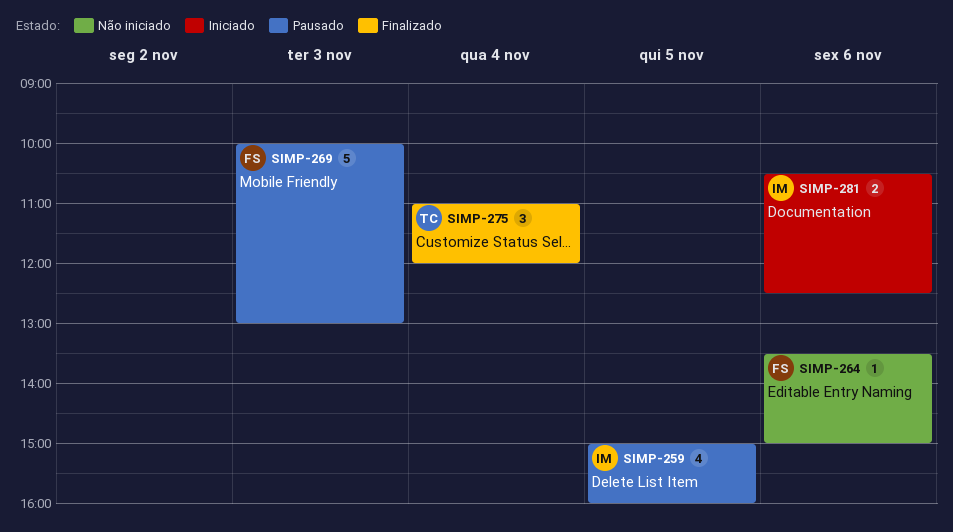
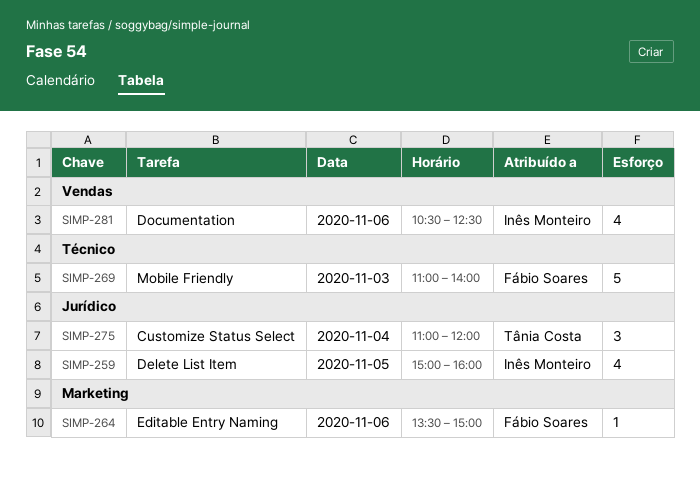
SIMP-269, begins: 10:00 -> 11:00
SIMP-269, ends: 13:00 -> 14:00
SIMP-281, estimate: 2 -> 4

